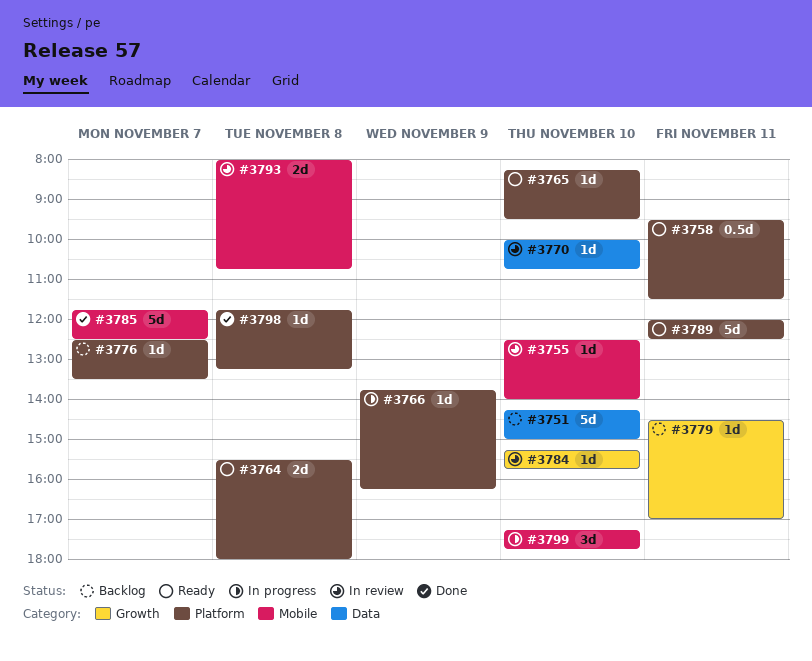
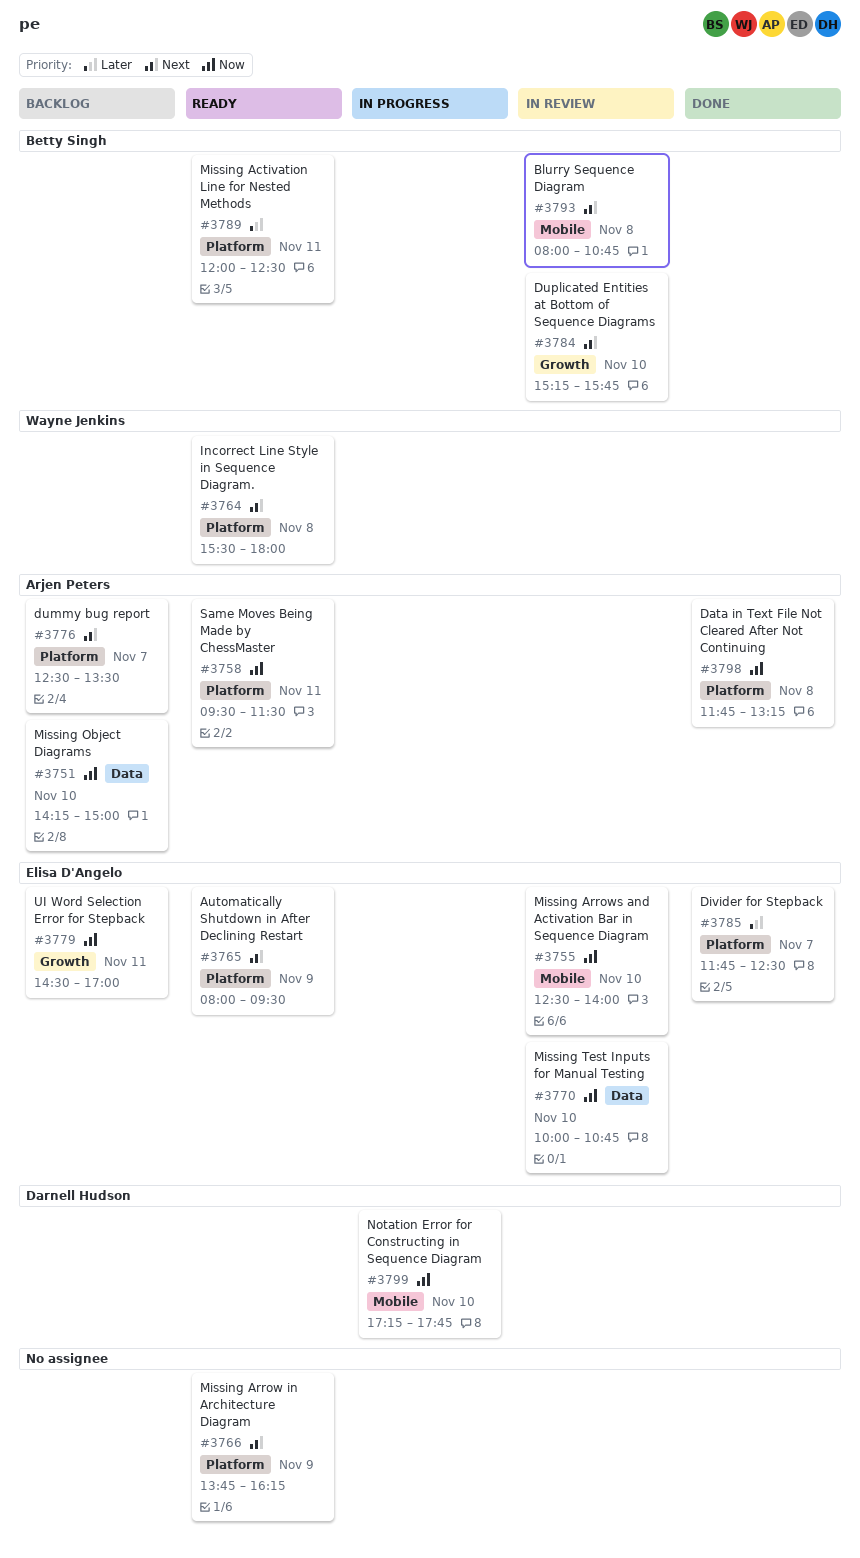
#3765, day: Nov 10 -> Nov 9
#3765, begins: 08:15 -> 08:00
#3766, status: In progress -> Ready
#3785, label: Mobile -> Platform

